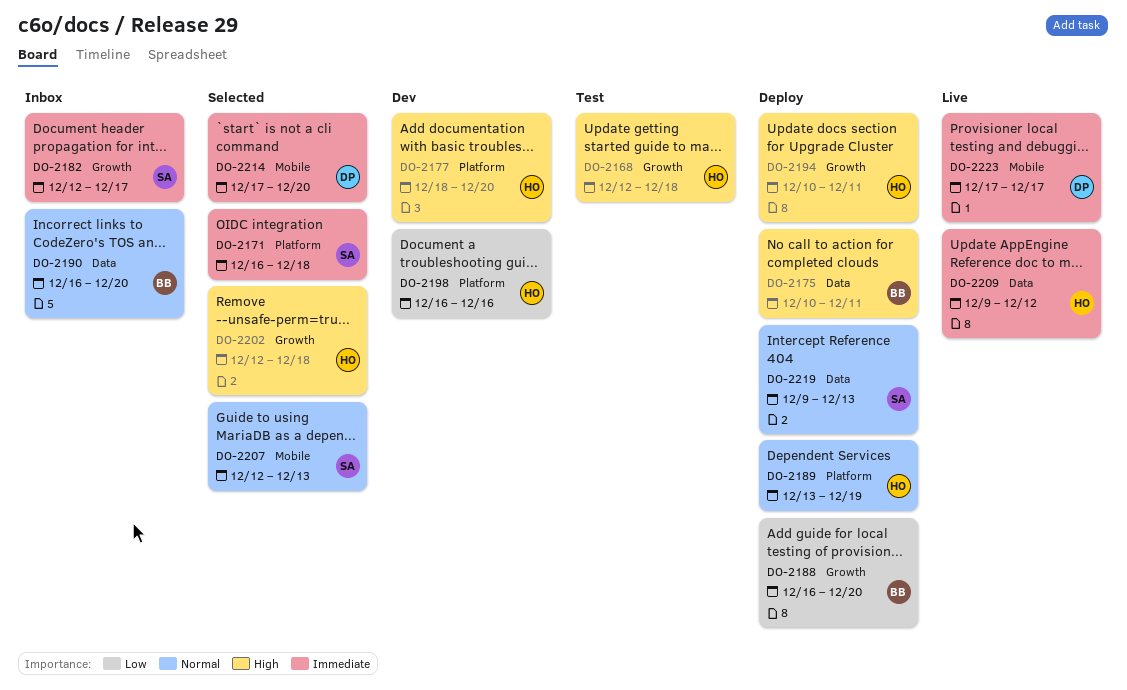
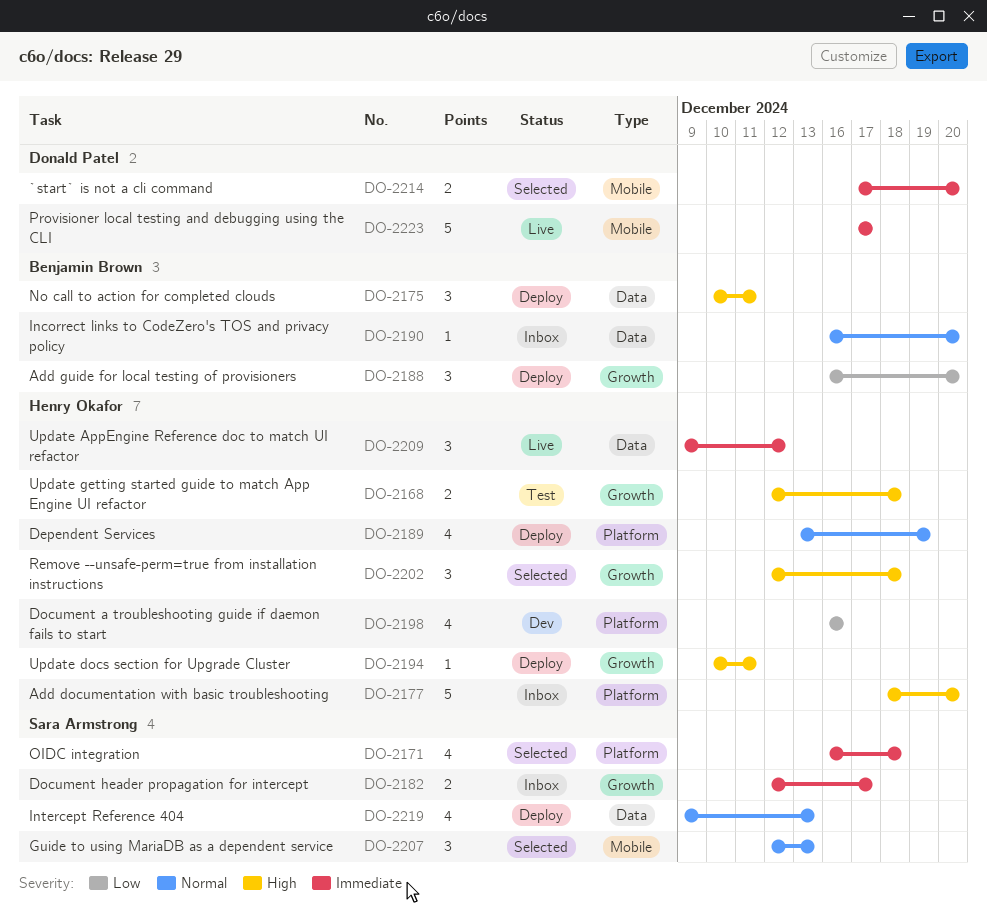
DO-2177, status: Dev -> Inbox

